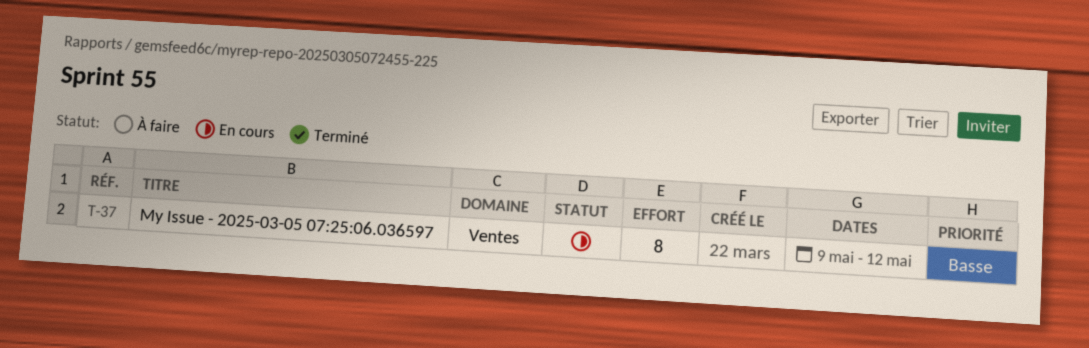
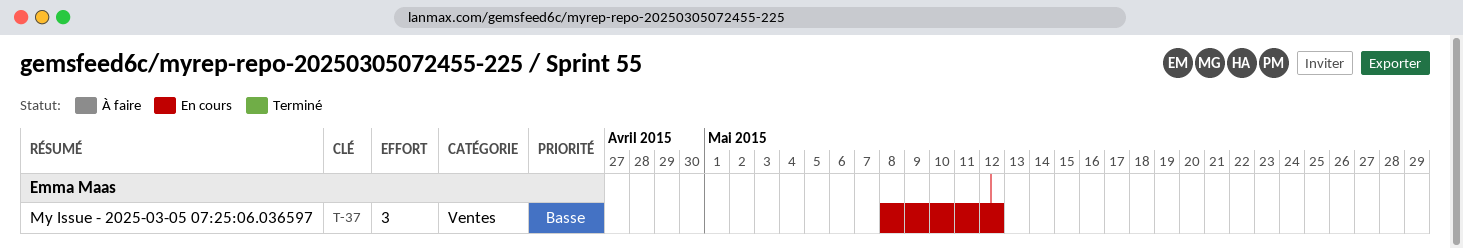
T-37, estimate: 8 -> 3
T-37, start: May 9 -> May 8

